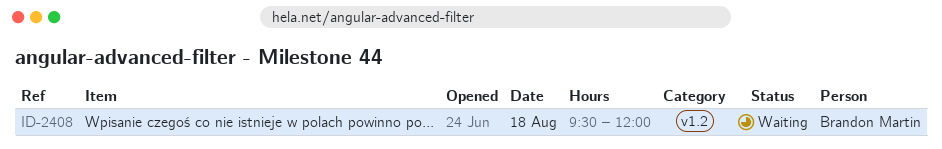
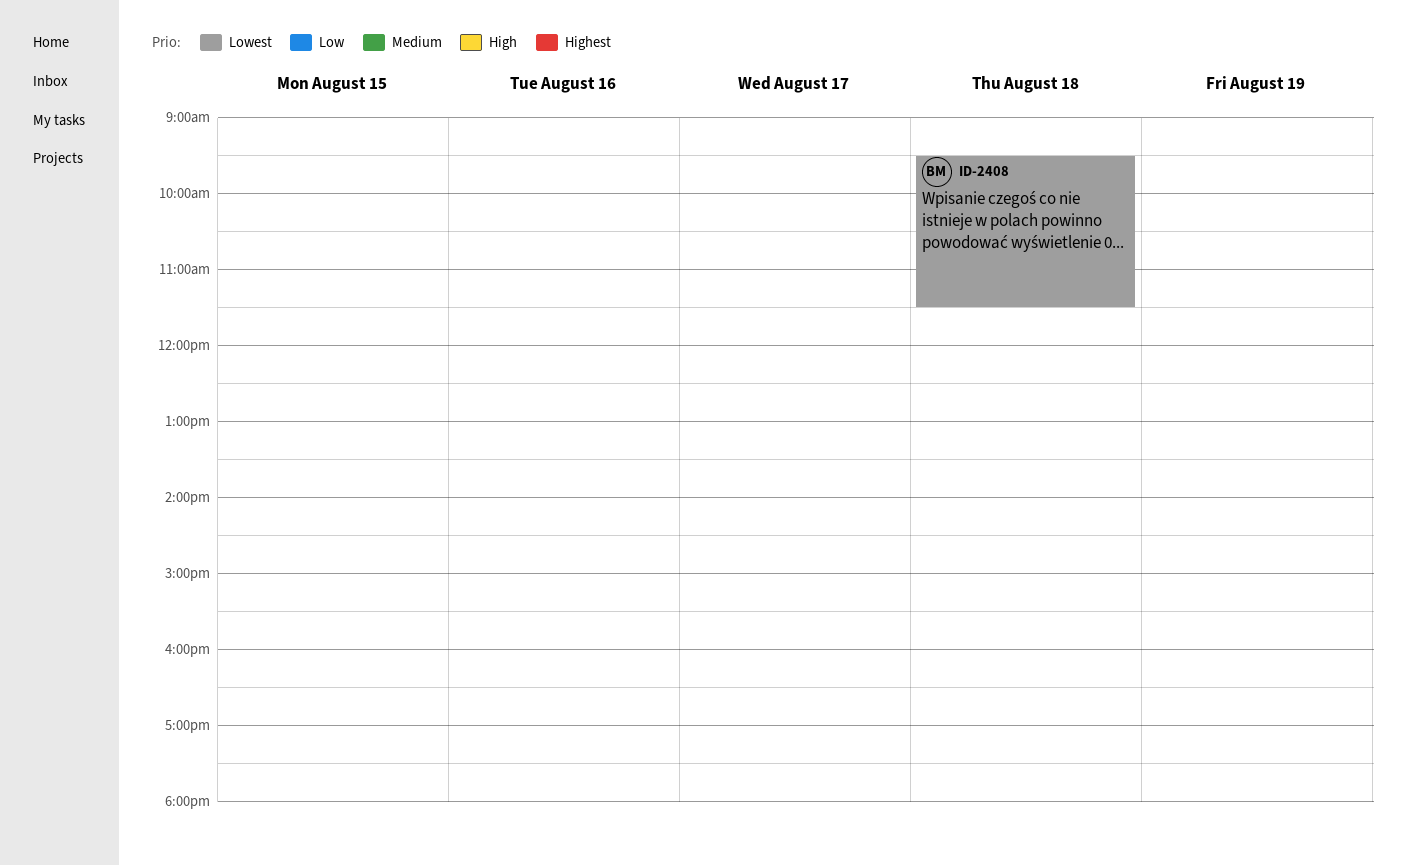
ID-2408, ends: 12:00 -> 11:30

